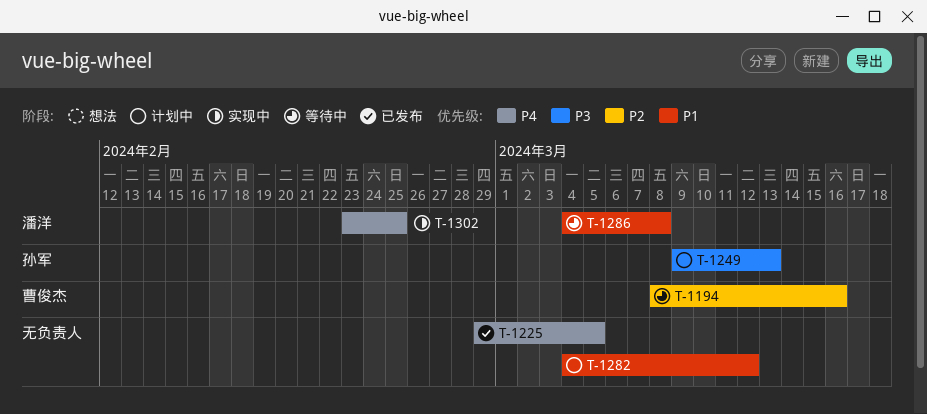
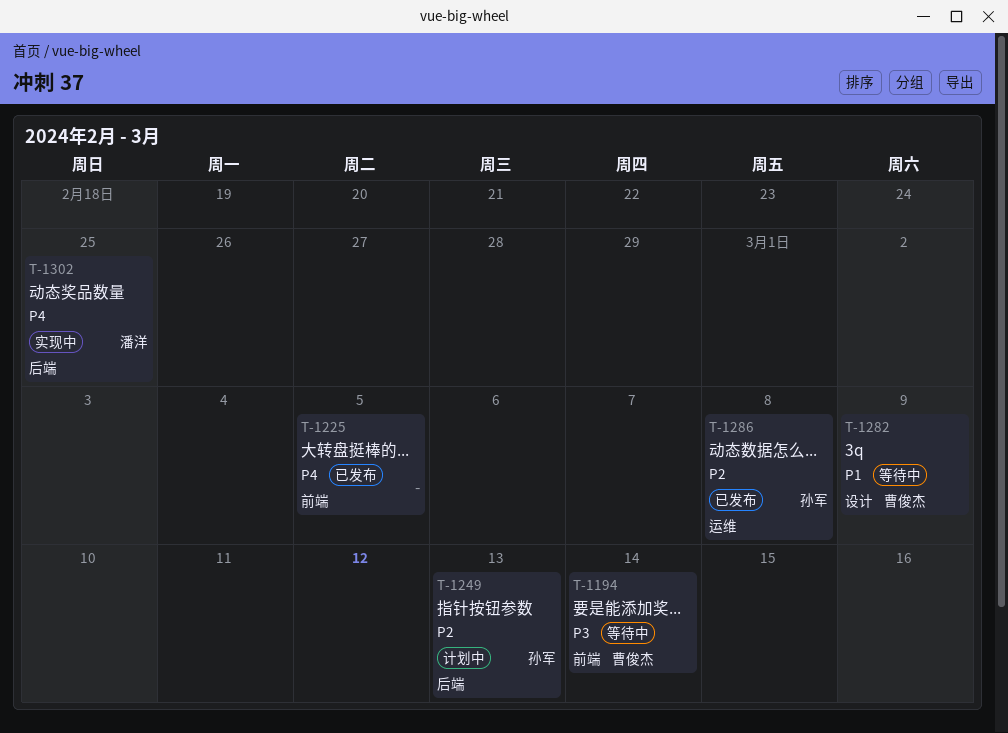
T-1194, priority: P2 -> P3
T-1194, due: Mar 16 -> Mar 14
T-1249, priority: P3 -> P2
T-1282, status: 计划中 -> 等待中
T-1282, owner: none -> 曹俊杰
T-1282, due: Mar 12 -> Mar 9
T-1286, status: 等待中 -> 已发布
T-1286, owner: 潘洋 -> 孙军
T-1286, priority: P1 -> P2

